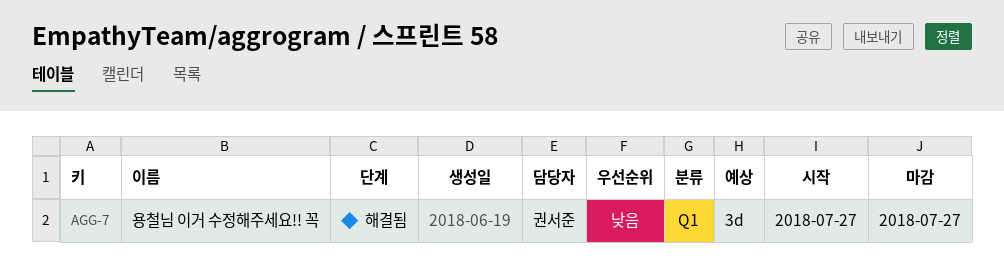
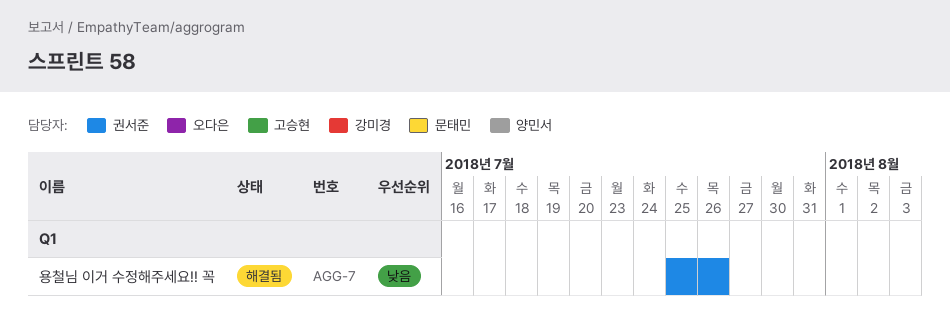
AGG-7, start: Jul 27 -> Jul 25
AGG-7, due: Jul 27 -> Jul 26

